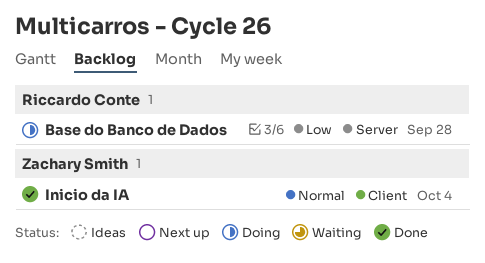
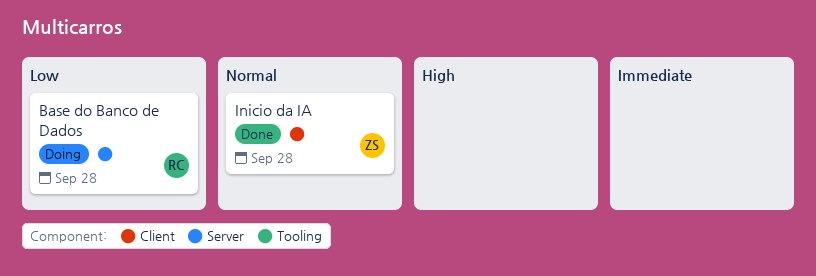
Inicio da IA, due: Oct 4 -> Sep 28

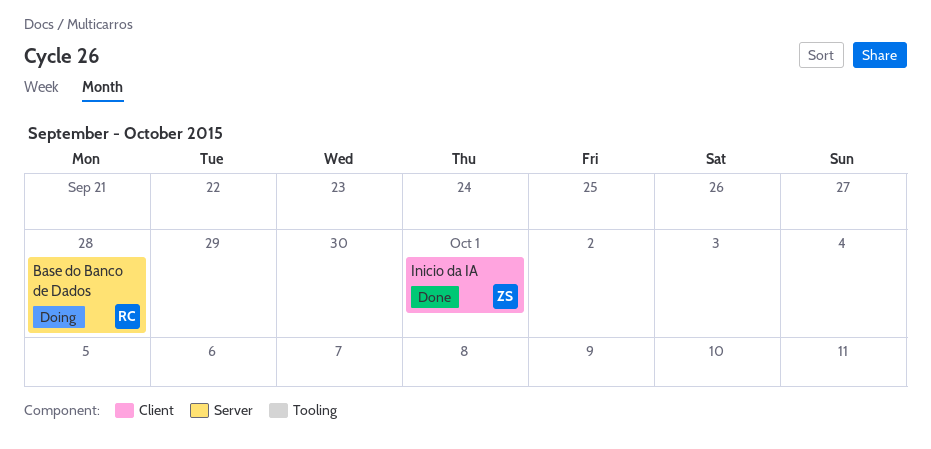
Inicio da IA, due: Sep 28 -> Oct 1

